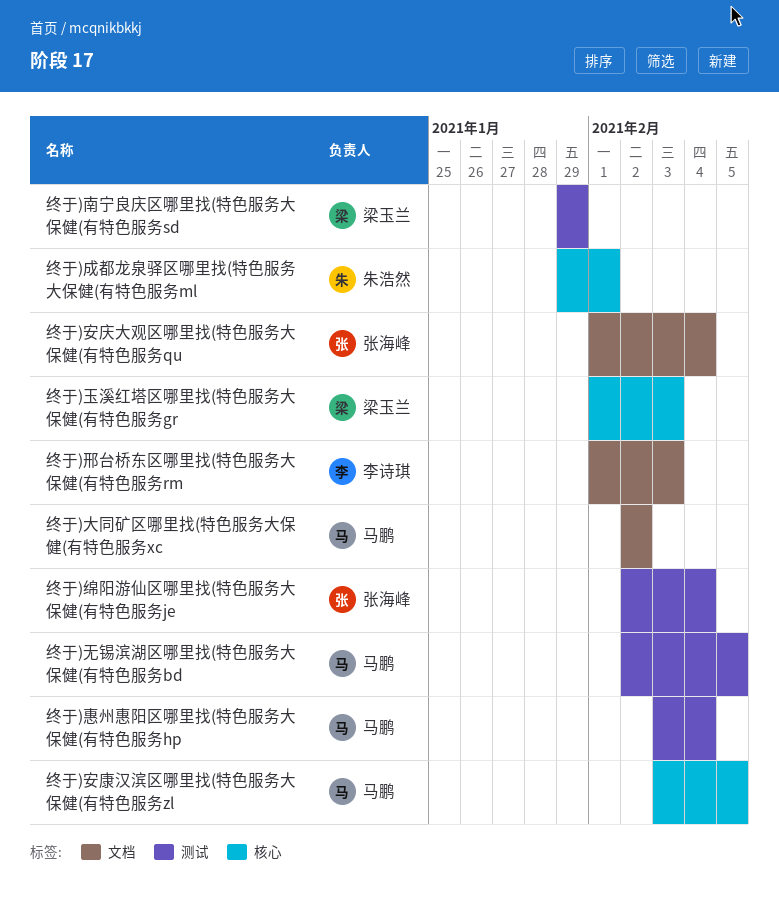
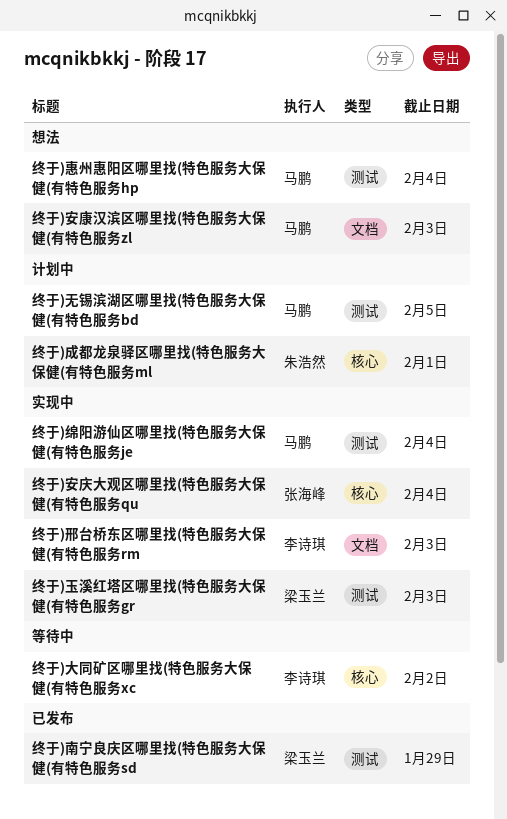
终于)大同矿区哪里找(特色服务大保健(有特色服务xc, owner: 马鹏 -> 李诗琪
终于)大同矿区哪里找(特色服务大保健(有特色服务xc, label: 文档 -> 核心
终于)安庆大观区哪里找(特色服务大保健(有特色服务qu, label: 文档 -> 核心
终于)安康汉滨区哪里找(特色服务大保健(有特色服务zl, label: 核心 -> 文档
终于)安康汉滨区哪里找(特色服务大保健(有特色服务zl, due: Feb 5 -> Feb 3
终于)玉溪红塔区哪里找(特色服务大保健(有特色服务gr, label: 核心 -> 测试
终于)绵阳游仙区哪里找(特色服务大保健(有特色服务je, owner: 张海峰 -> 马鹏

